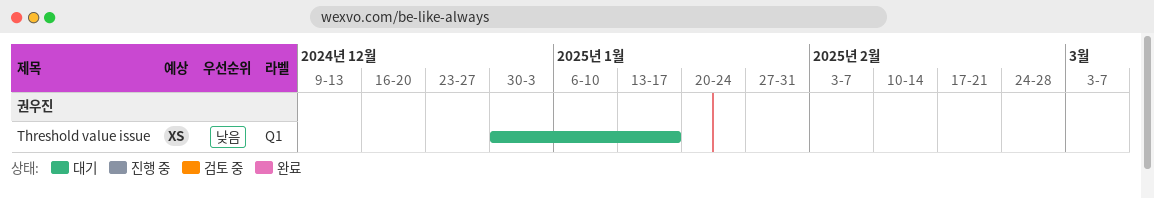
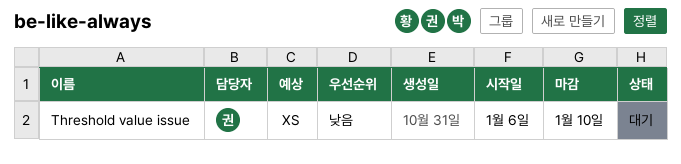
Threshold value issue, start: Dec 30 -> Jan 6
Threshold value issue, due: Jan 17 -> Jan 10

